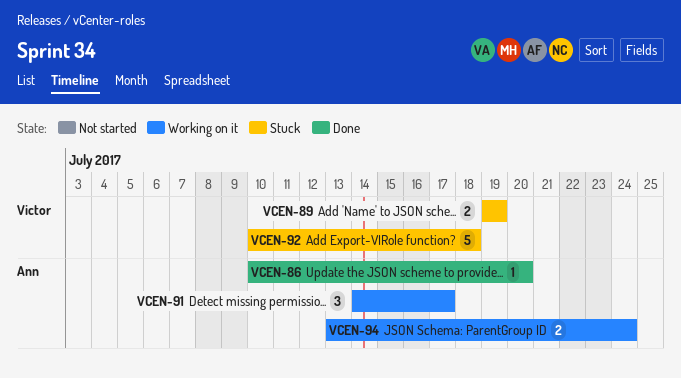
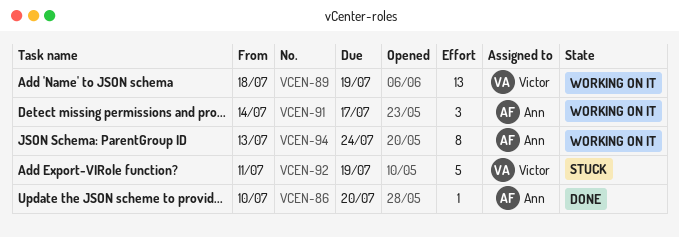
VCEN-89, status: Stuck -> Working on it
VCEN-89, estimate: 2 -> 13
VCEN-89, start: Jul 19 -> Jul 18
VCEN-92, start: Jul 10 -> Jul 11
VCEN-92, due: Jul 18 -> Jul 19
VCEN-94, estimate: 2 -> 8

